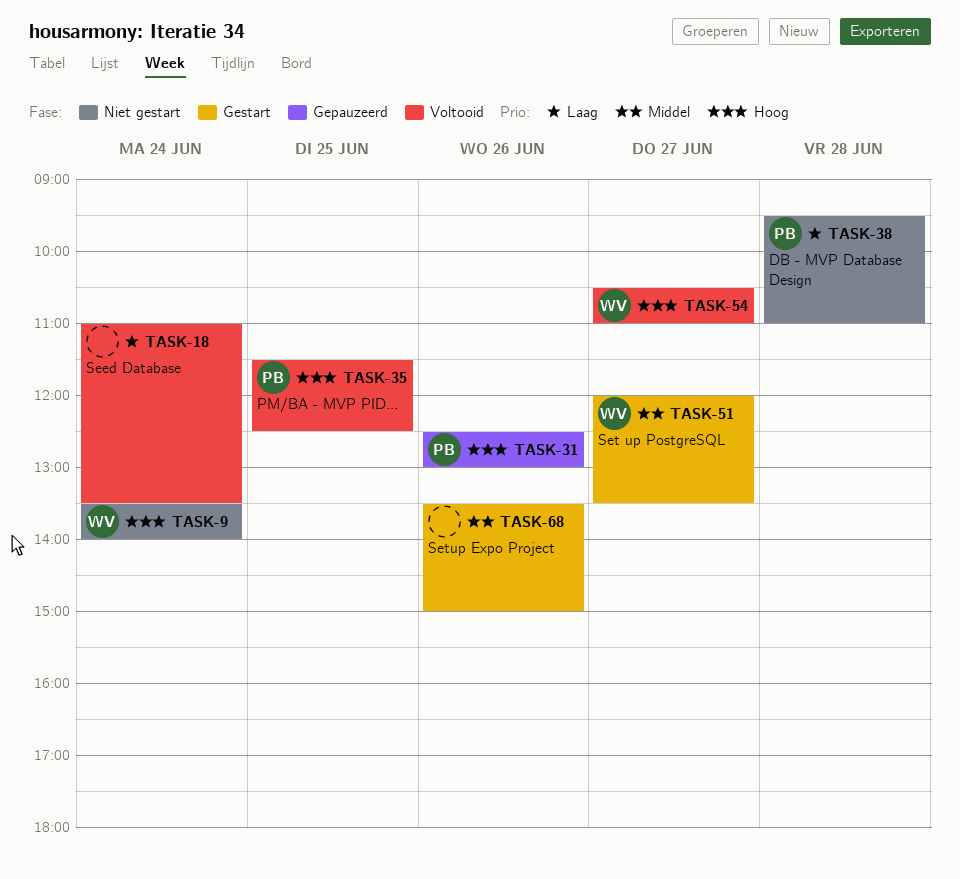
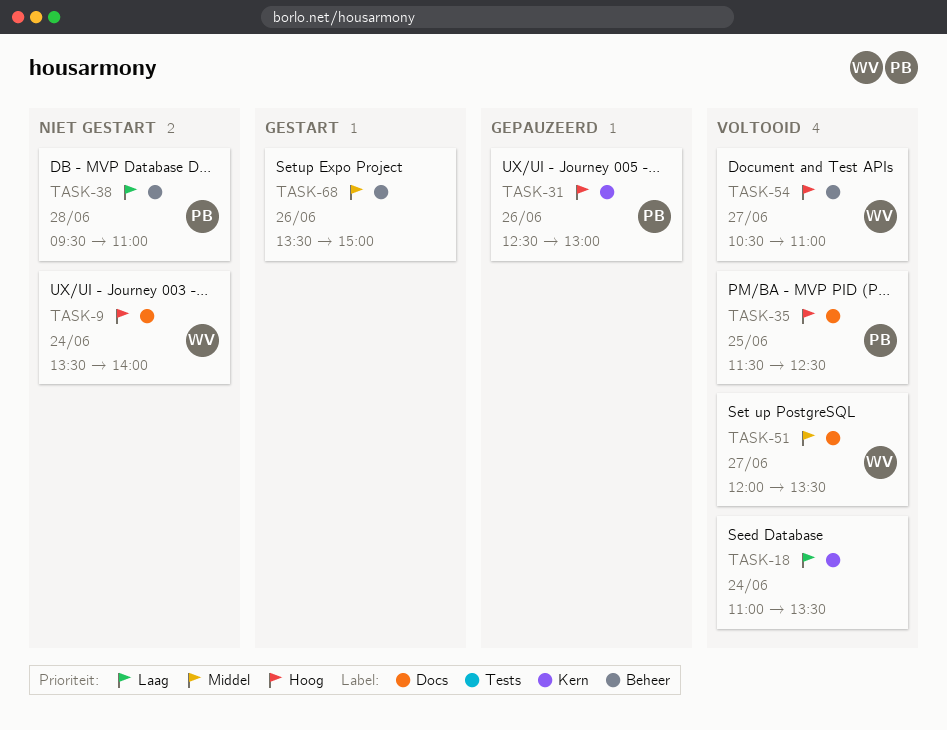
TASK-51, status: Gestart -> Voltooid

